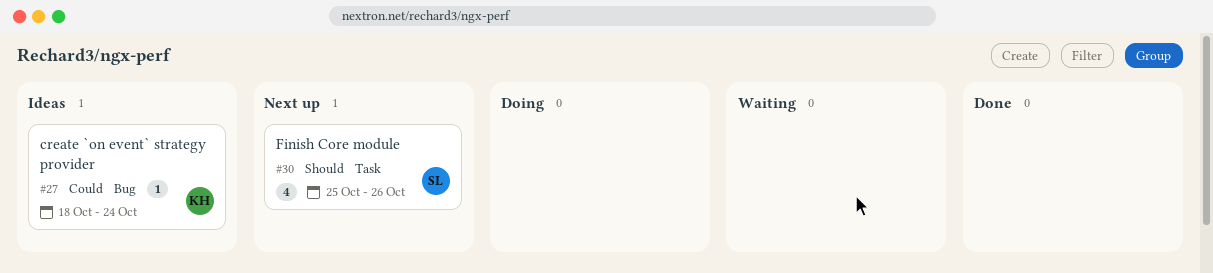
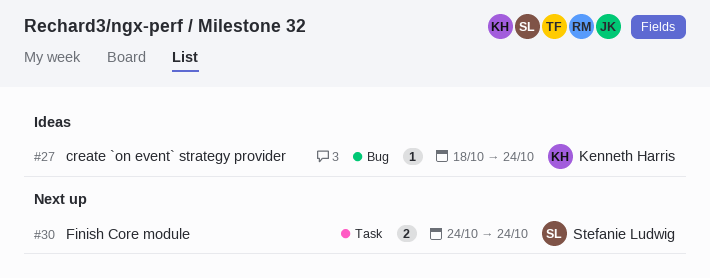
#30, estimate: 4 -> 2
#30, start: Oct 25 -> Oct 24
#30, due: Oct 26 -> Oct 24

